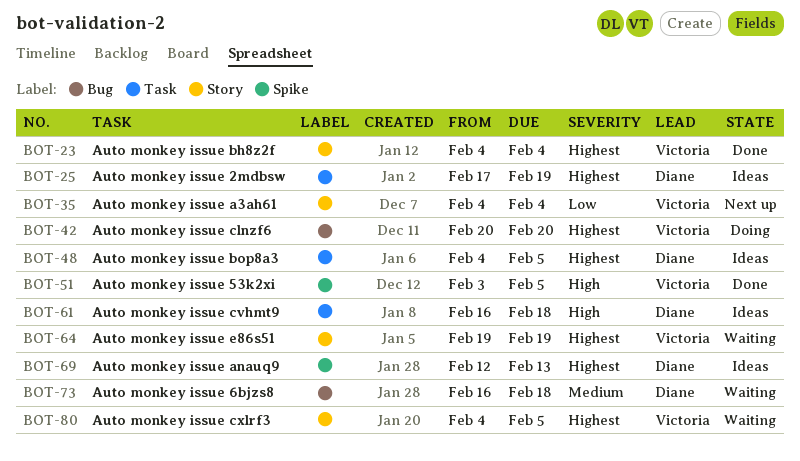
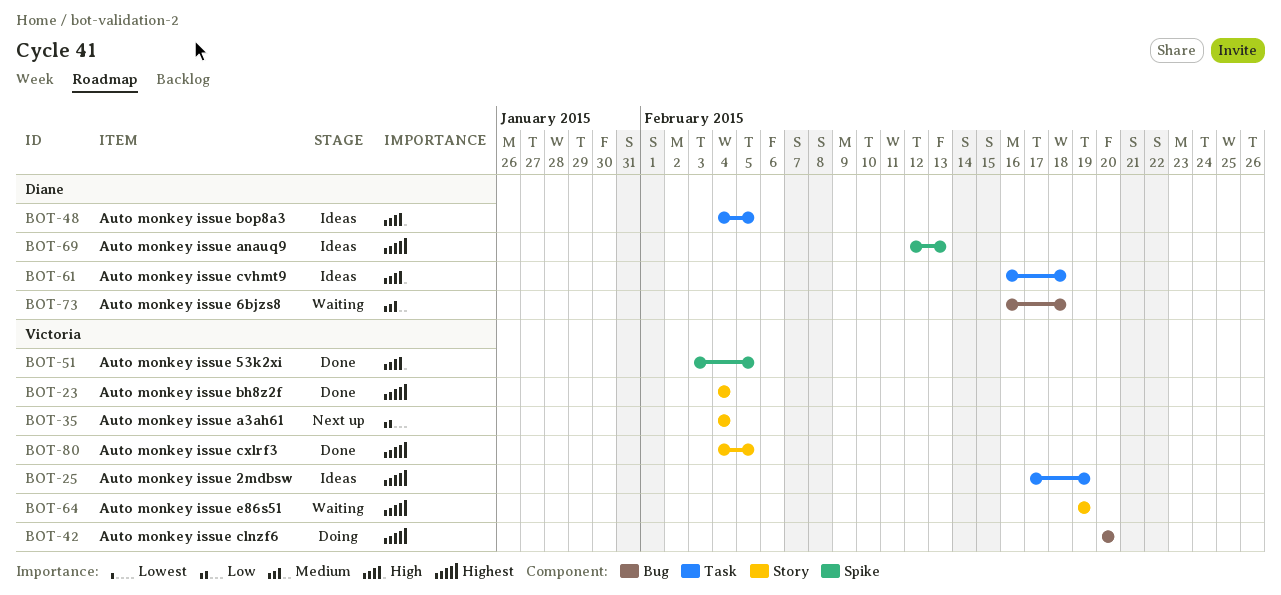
BOT-25, owner: Diane -> Victoria
BOT-48, priority: Highest -> High
BOT-80, status: Waiting -> Done

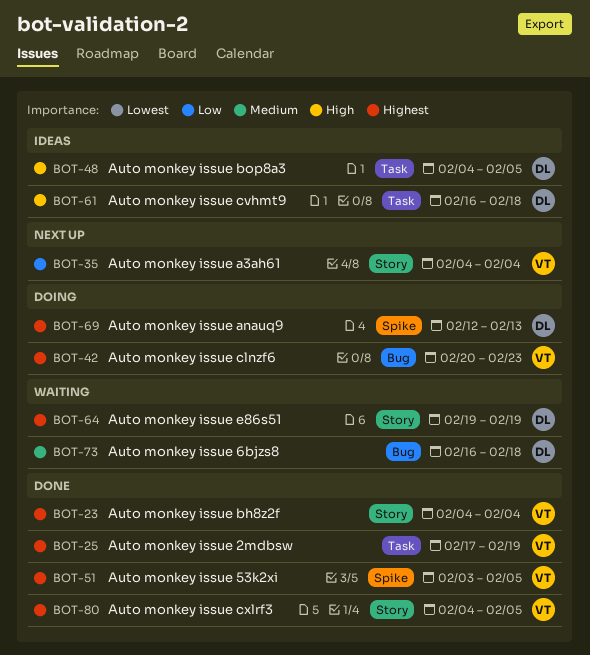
BOT-25, status: Ideas -> Done
BOT-42, due: Feb 20 -> Feb 23
BOT-51, priority: High -> Highest
BOT-64, owner: Victoria -> Diane
BOT-69, status: Ideas -> Doing

